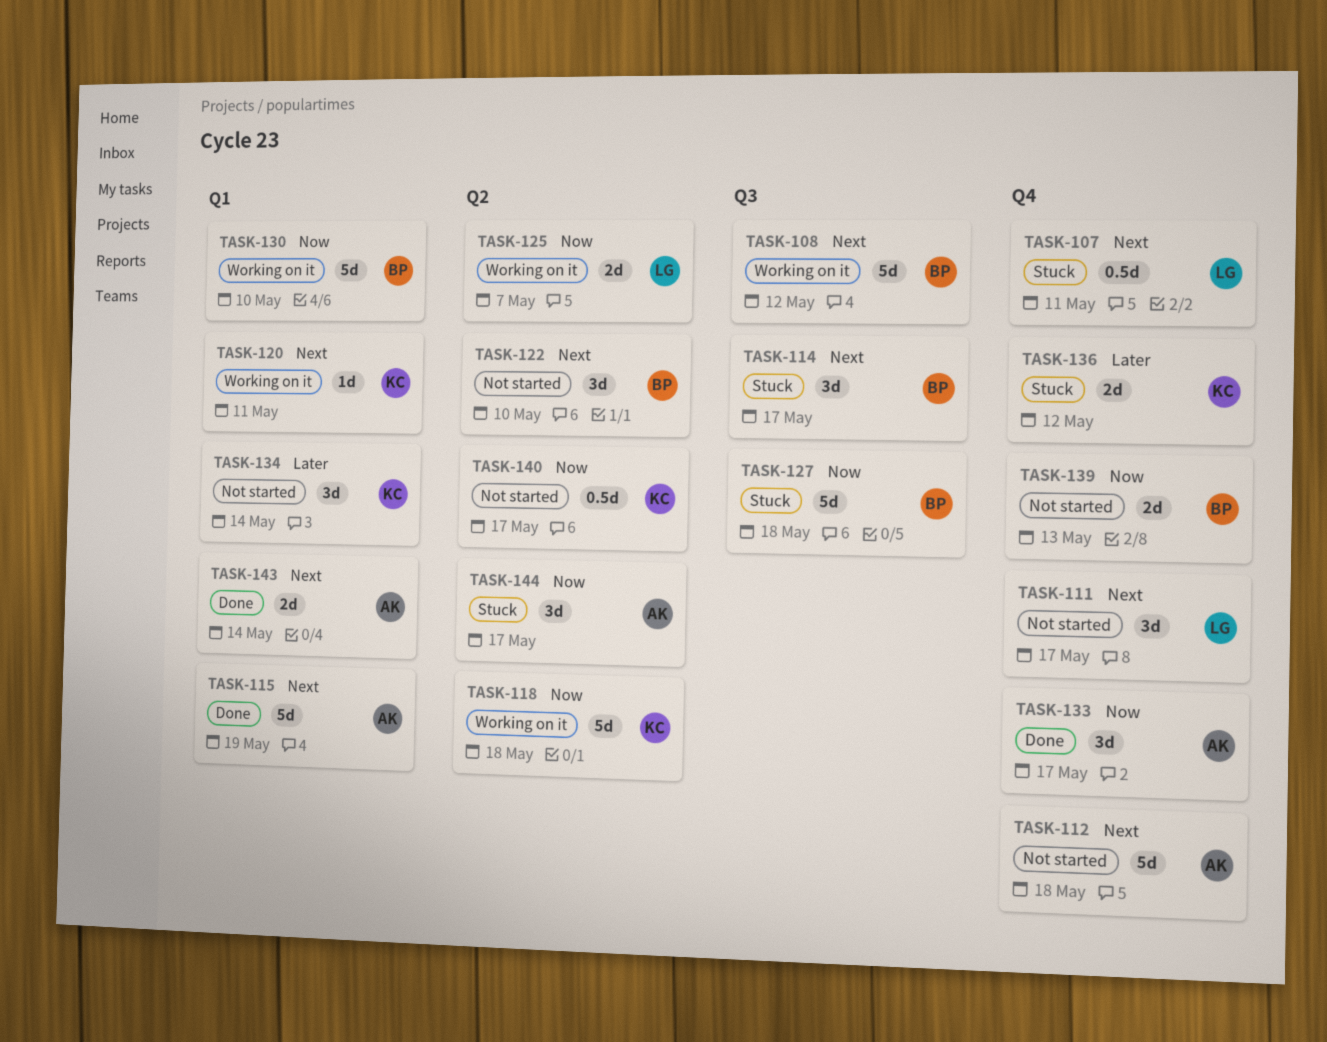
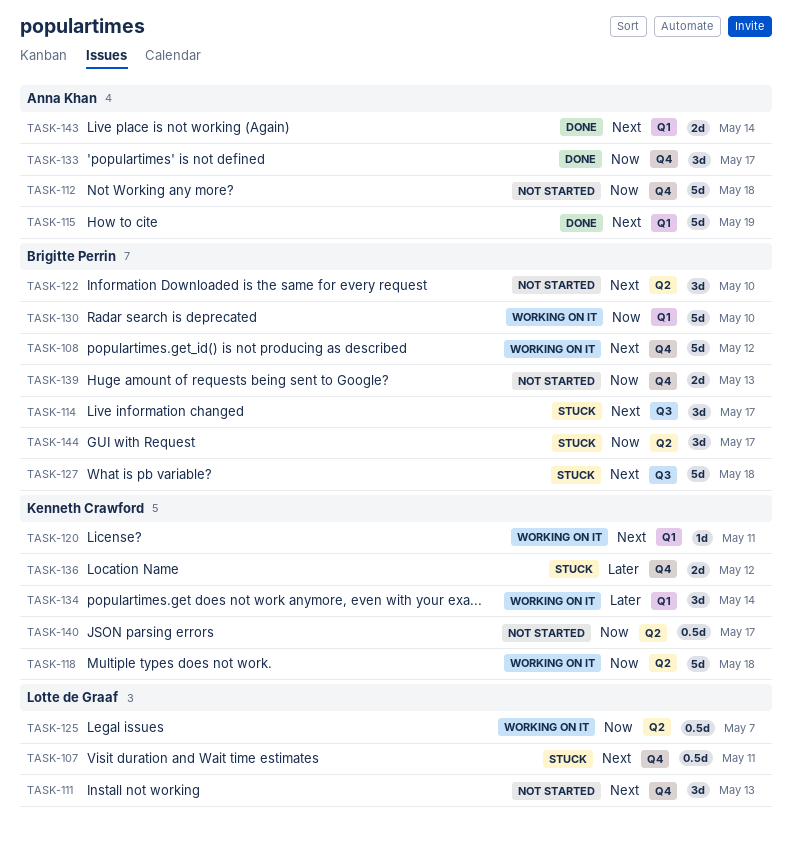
TASK-108, label: Q3 -> Q4
TASK-111, due: May 17 -> May 13
TASK-112, priority: Next -> Now
TASK-125, estimate: 2d -> 0.5d
TASK-127, priority: Now -> Next
TASK-134, status: Not started -> Working on it
TASK-144, owner: Anna Khan -> Brigitte Perrin

